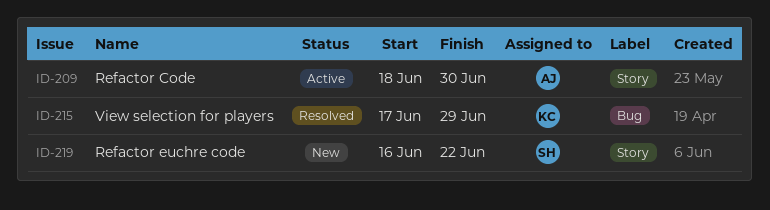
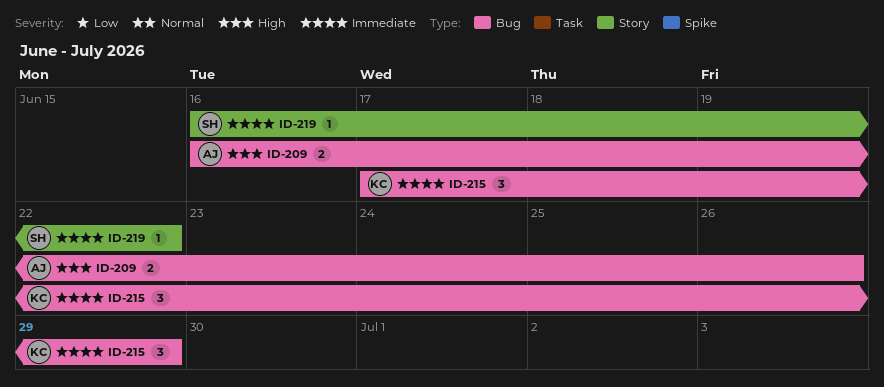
ID-209, label: Story -> Bug
ID-209, start: Jun 18 -> Jun 16
ID-209, due: Jun 30 -> Jun 26

